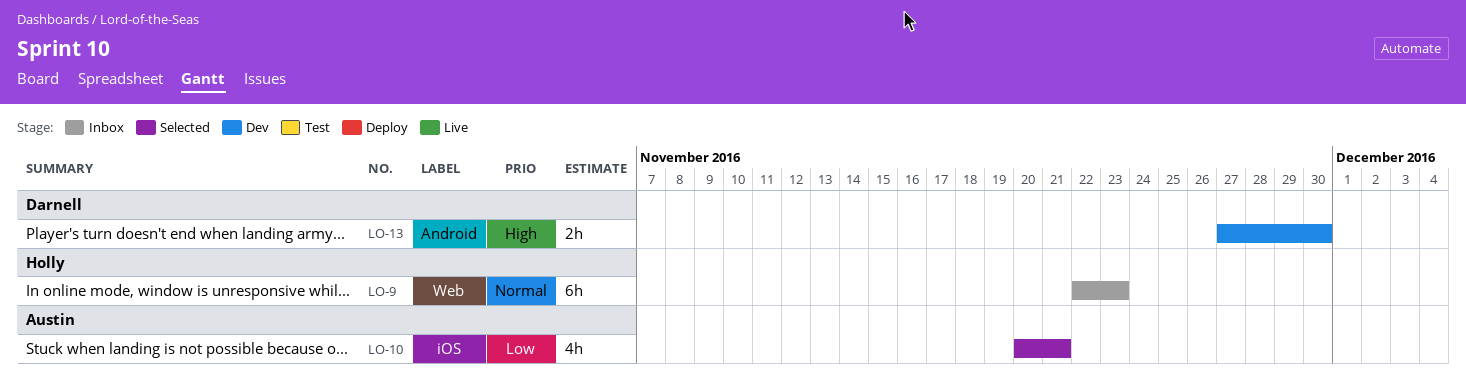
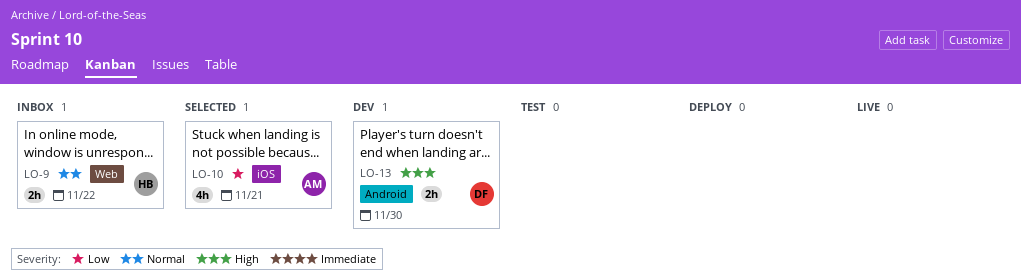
LO-9, estimate: 6h -> 2h
LO-9, due: Nov 23 -> Nov 22

